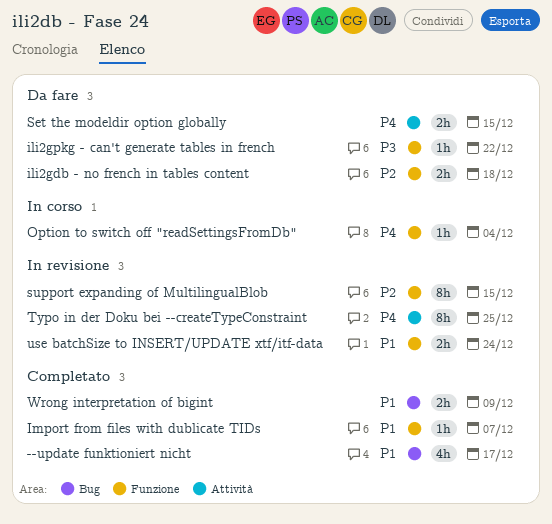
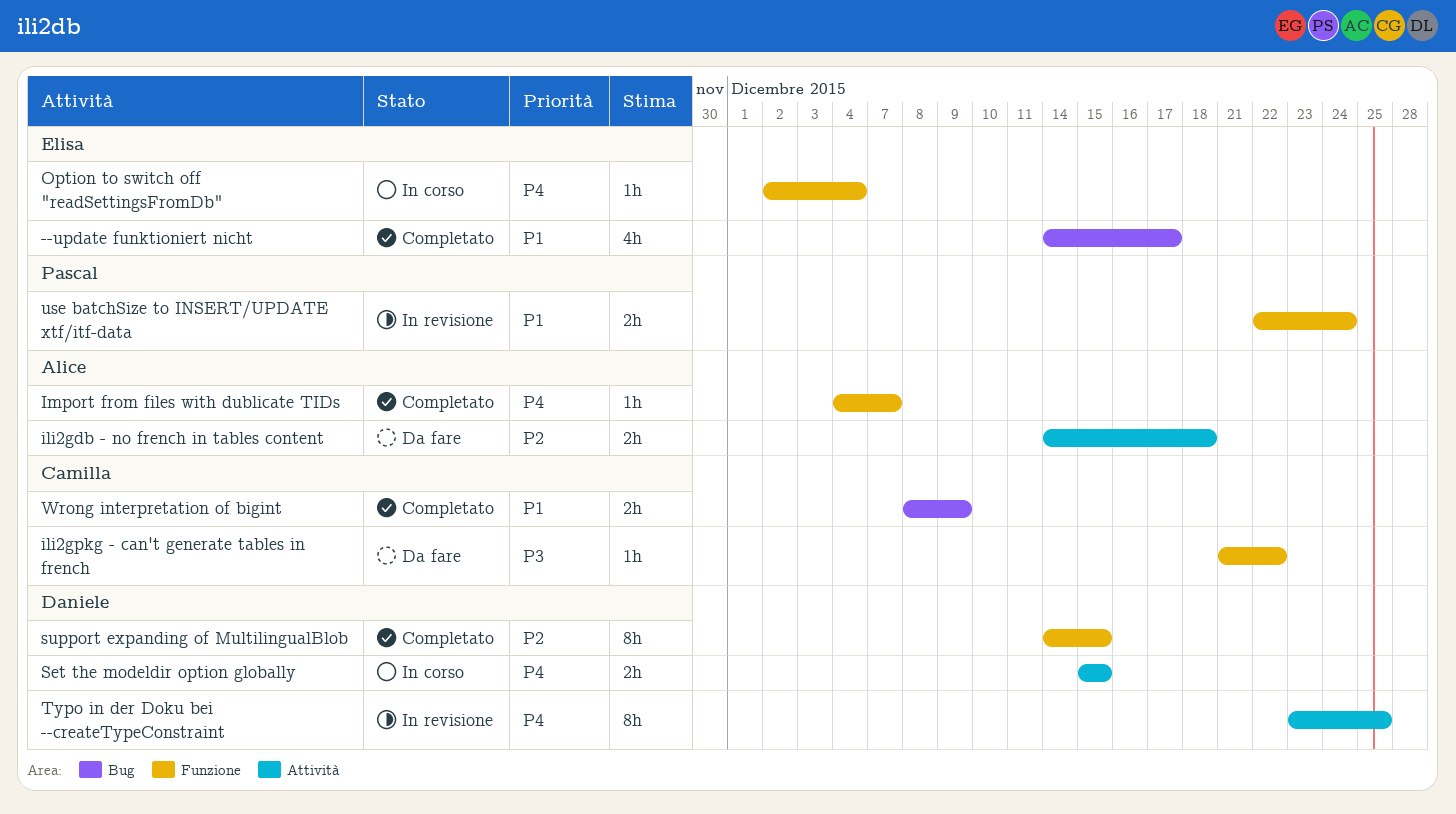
ili2gdb - no french in tables content, label: Funzione -> Attività
Import from files with dublicate TIDs, priority: P1 -> P4
Set the modeldir option globally, status: Da fare -> In corso
support expanding of MultilingualBlob, status: In revisione -> Completato

